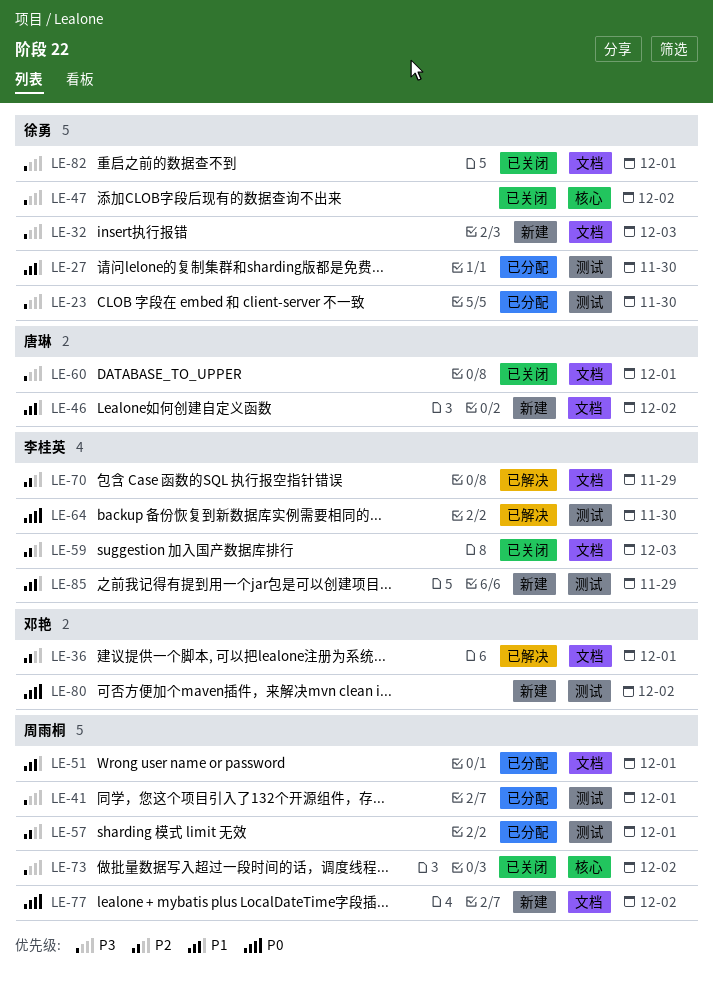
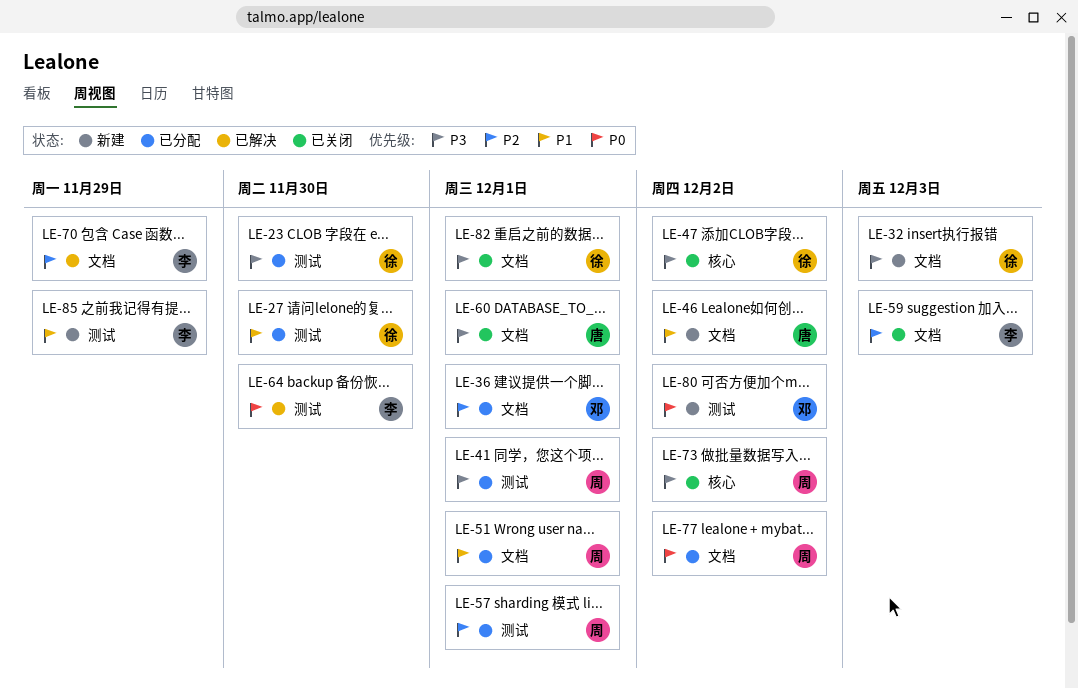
LE-36, status: 已解决 -> 已分配
LE-77, status: 新建 -> 已分配

